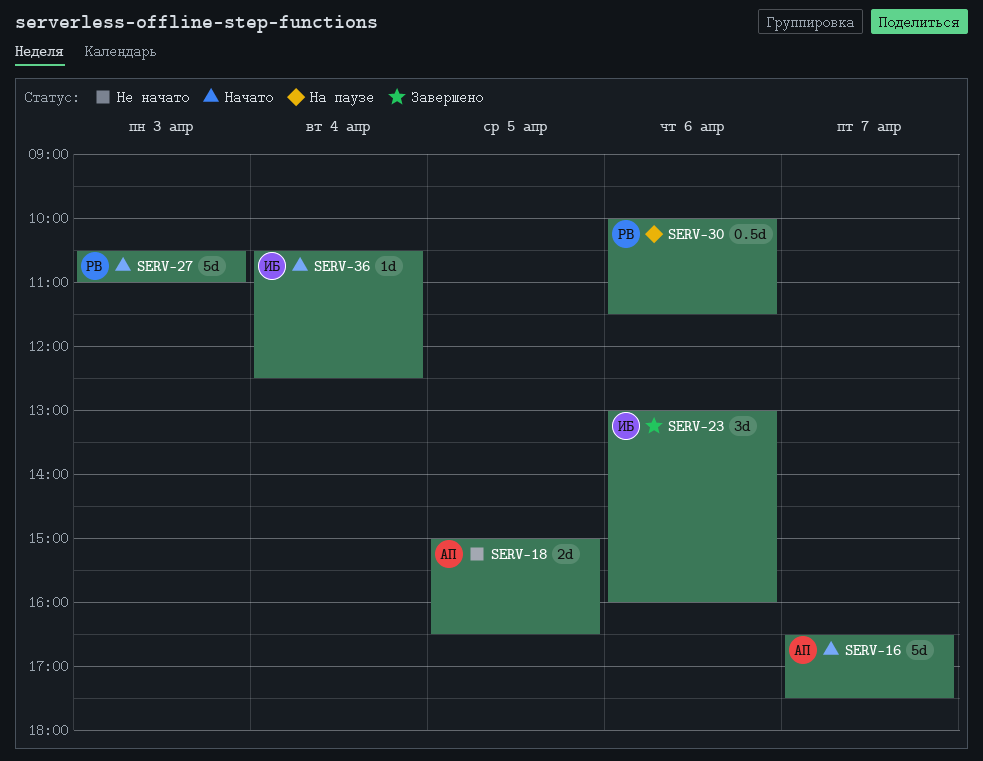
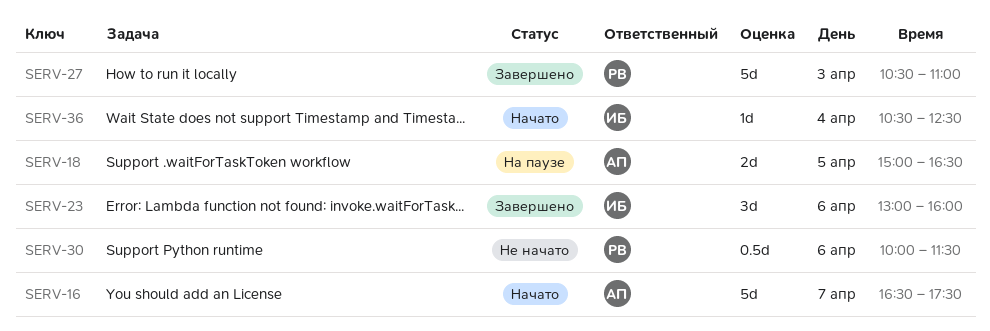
SERV-18, status: Не начато -> На паузе
SERV-27, status: Начато -> Завершено
SERV-30, status: На паузе -> Не начато

